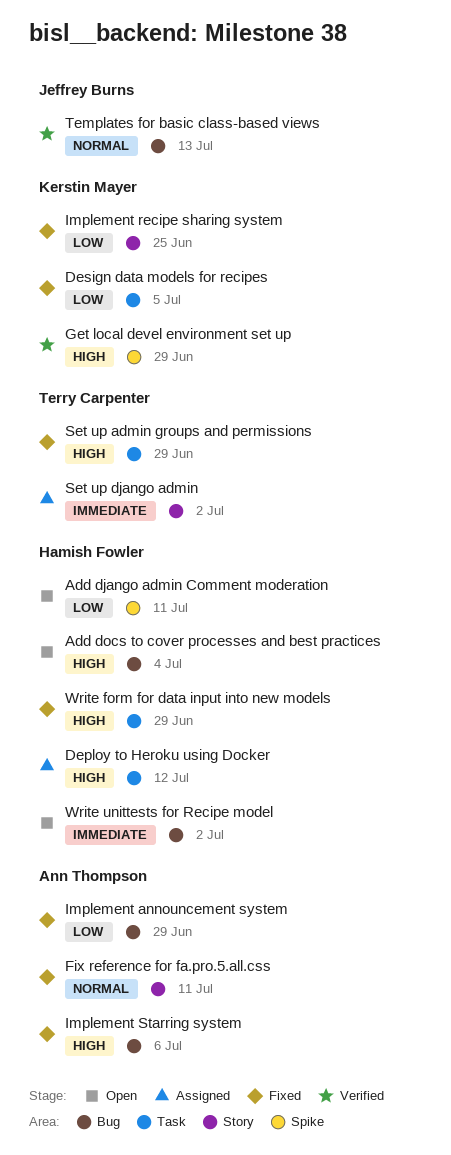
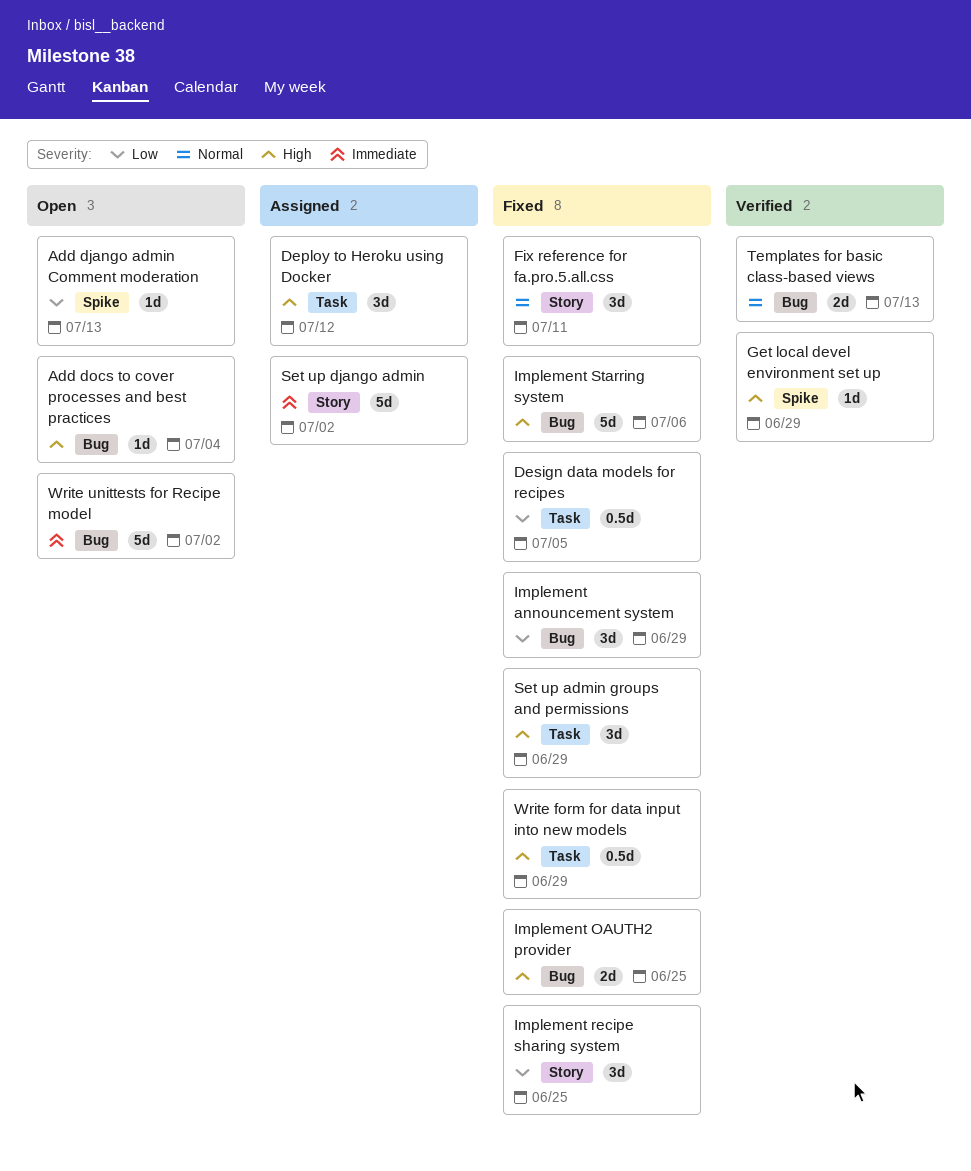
Add django admin Comment moderation, due: Jul 11 -> Jul 13
Implement OAUTH2 provider: none -> present

